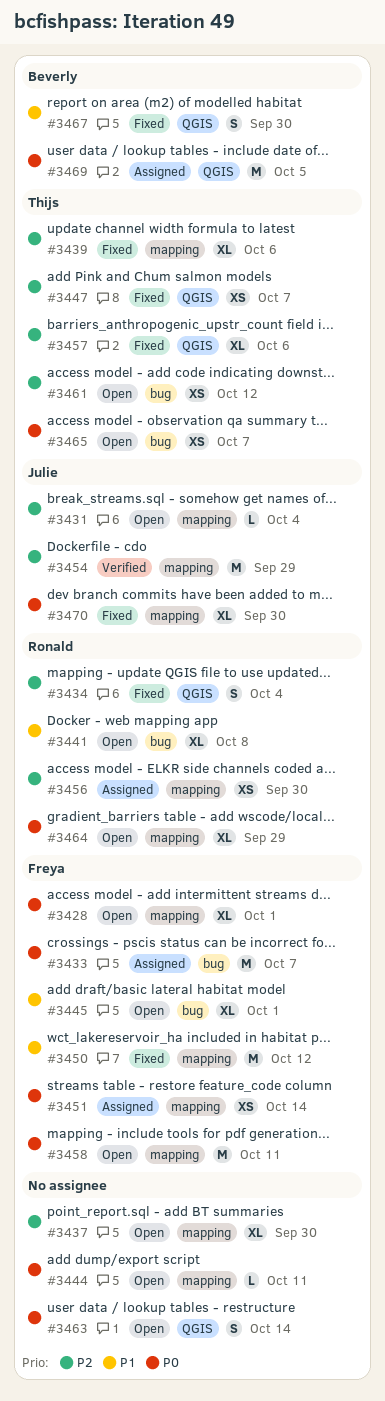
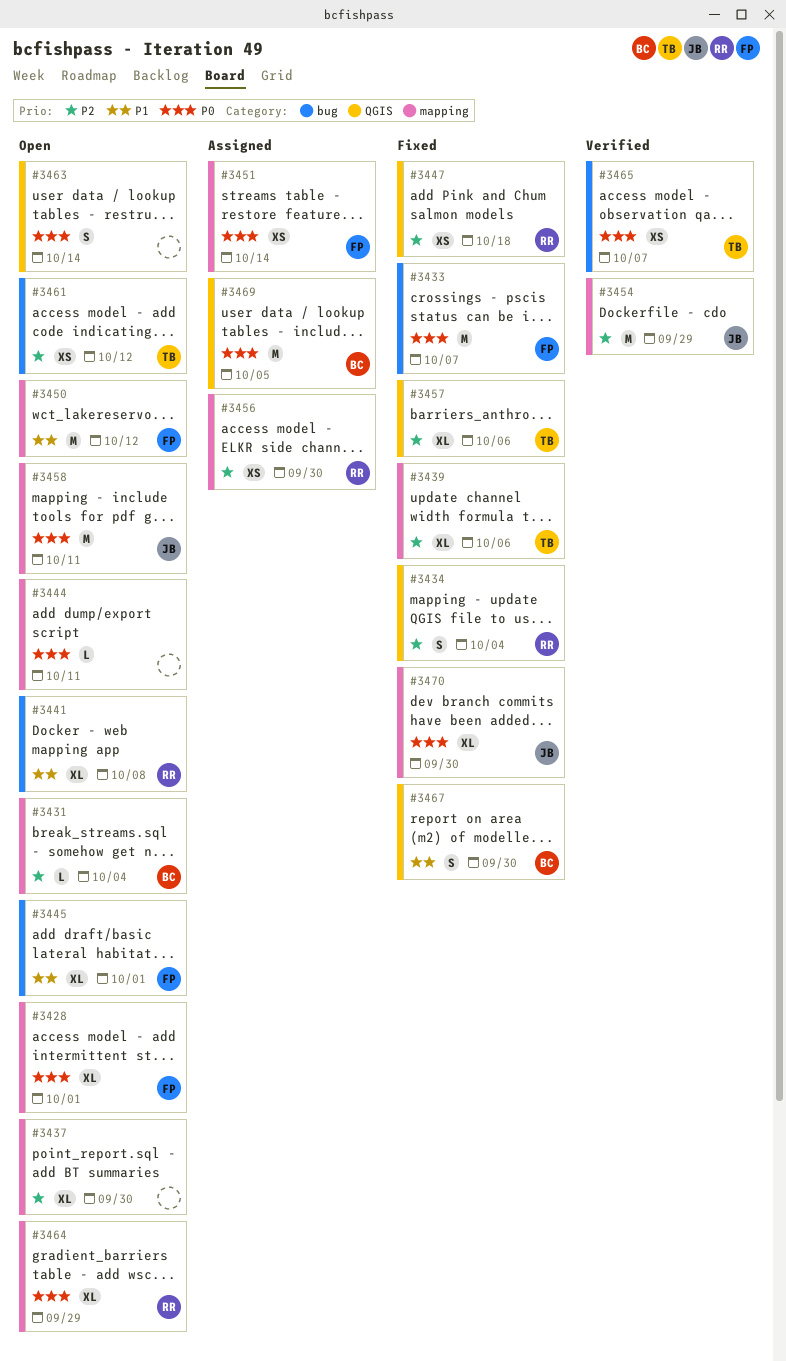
#3431, owner: Julie -> Beverly
#3433, status: Assigned -> Fixed
#3447, owner: Thijs -> Ronald
#3447, due: Oct 7 -> Oct 18
#3450, status: Fixed -> Open
#3458, owner: Freya -> Julie
#3465, status: Open -> Verified

